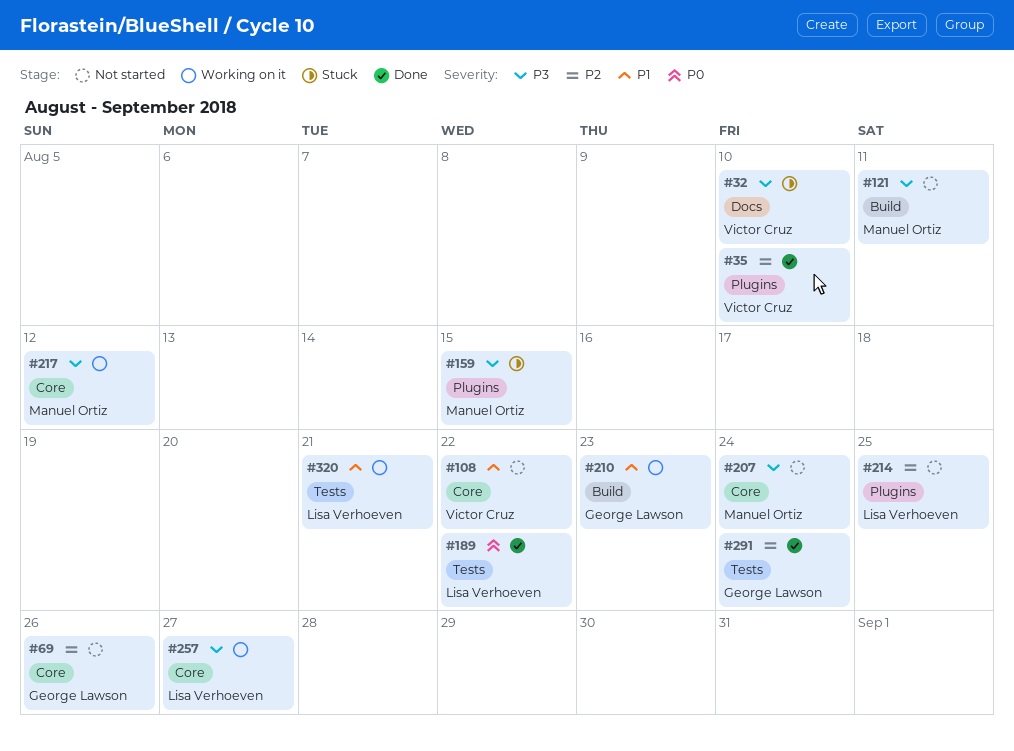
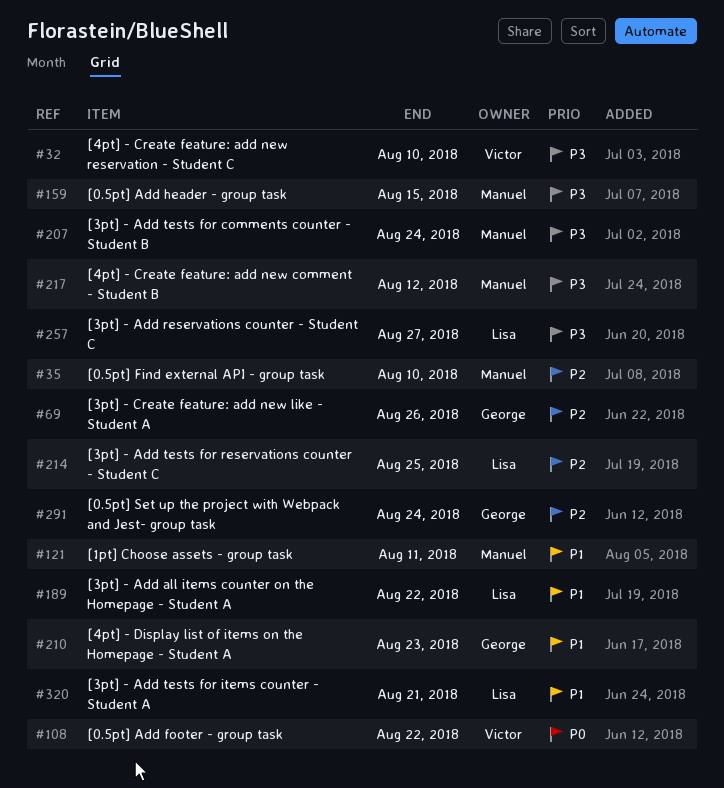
#35, owner: Victor Cruz -> Manuel Ortiz
#108, priority: P1 -> P0
#121, priority: P3 -> P1
#189, priority: P0 -> P1

